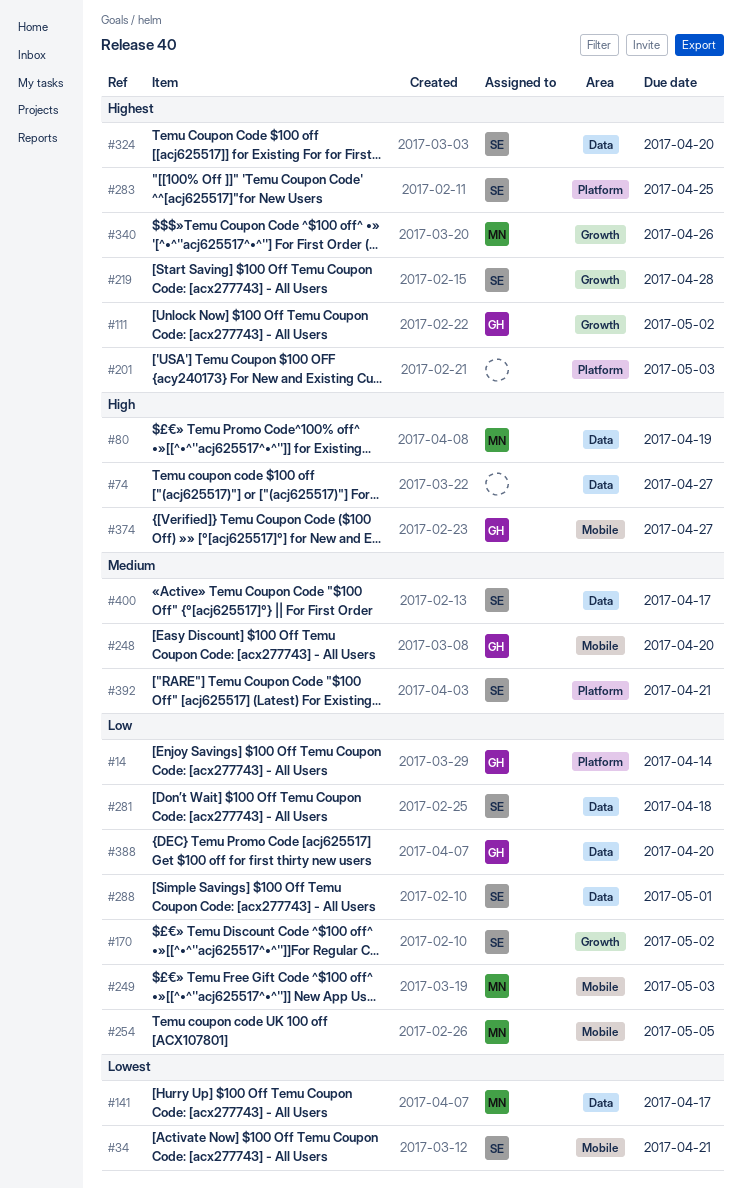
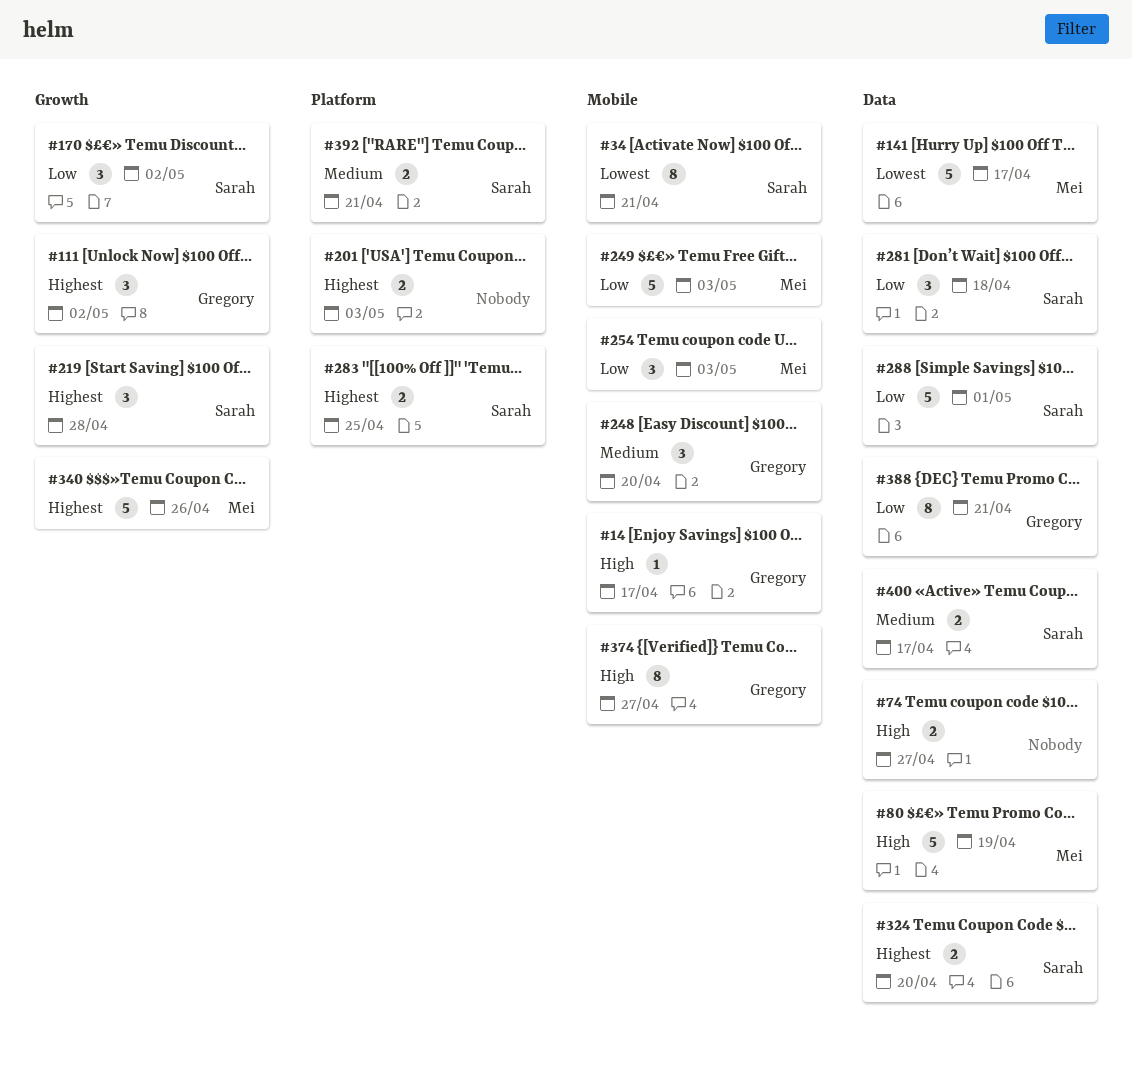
#14, priority: Low -> High
#14, label: Platform -> Mobile
#14, due: Apr 14 -> Apr 17
#254, due: May 5 -> May 3
#388, due: Apr 20 -> Apr 21

